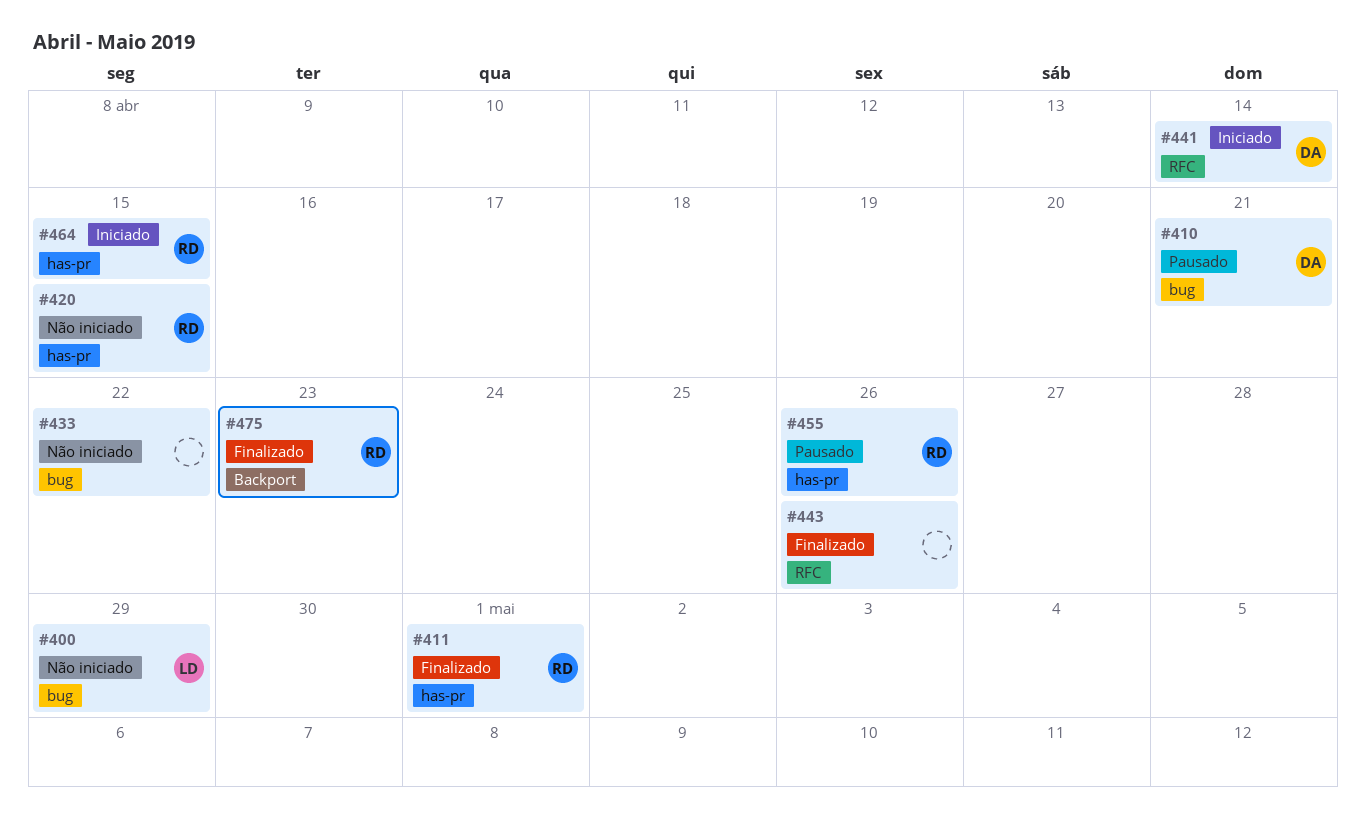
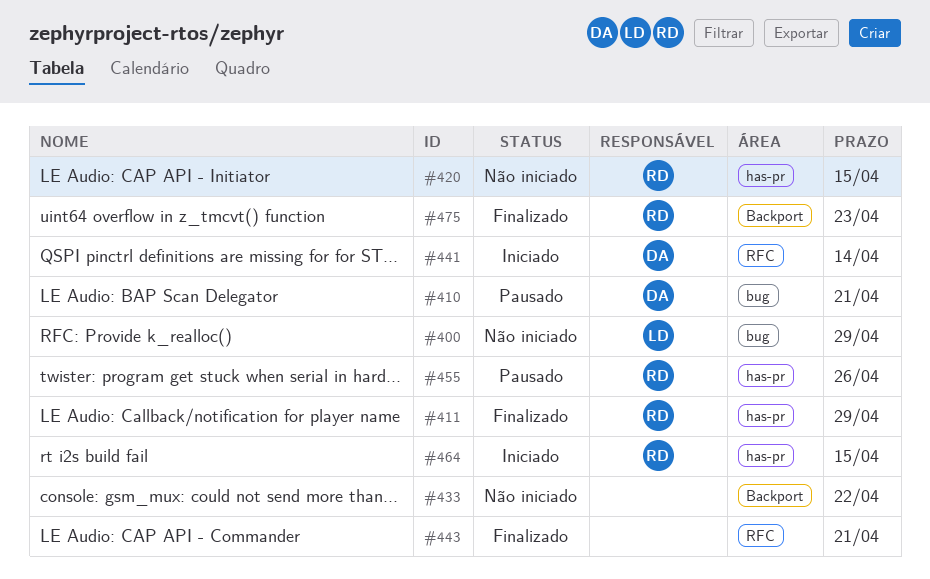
#411, due: May 1 -> Apr 29
#433, label: bug -> Backport
#443, due: Apr 26 -> Apr 21

